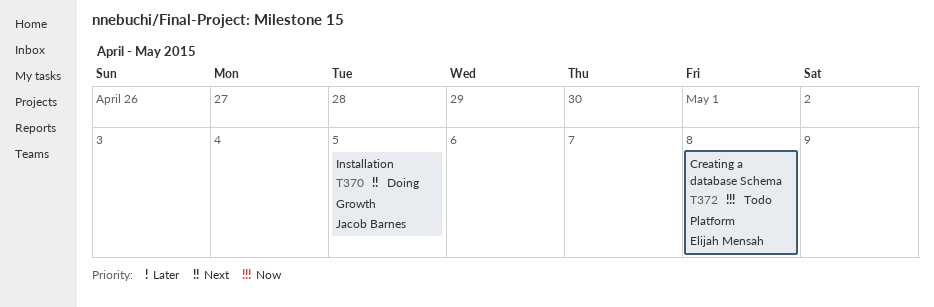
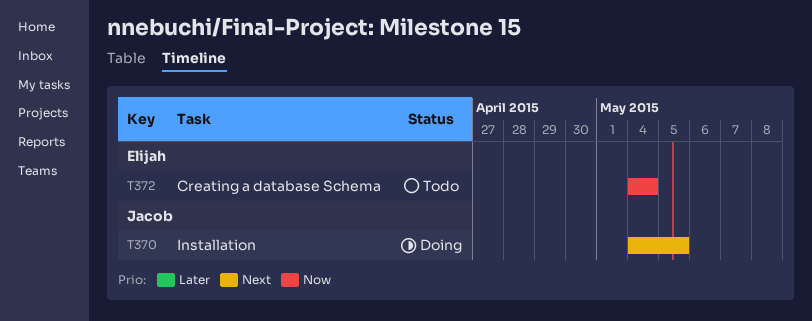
T372, due: May 8 -> May 4

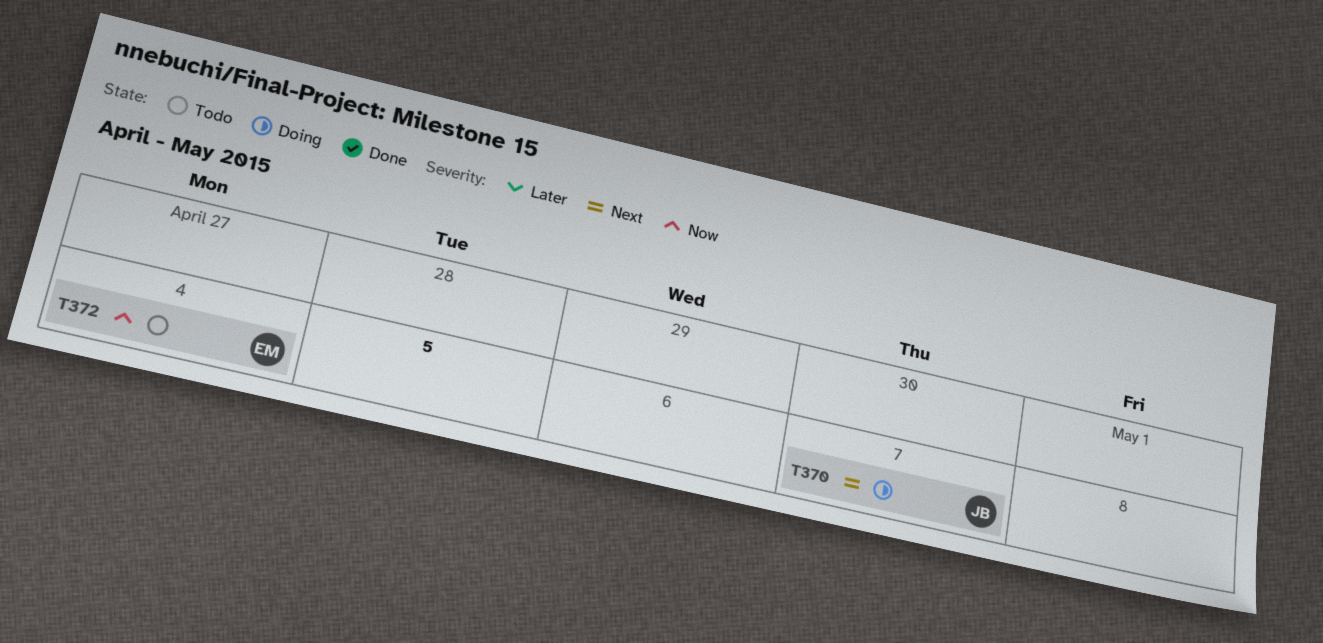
T370, due: May 5 -> May 7

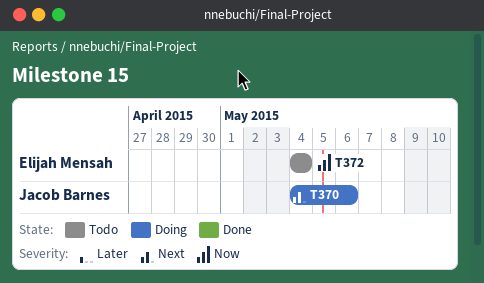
T370, due: May 7 -> May 6

